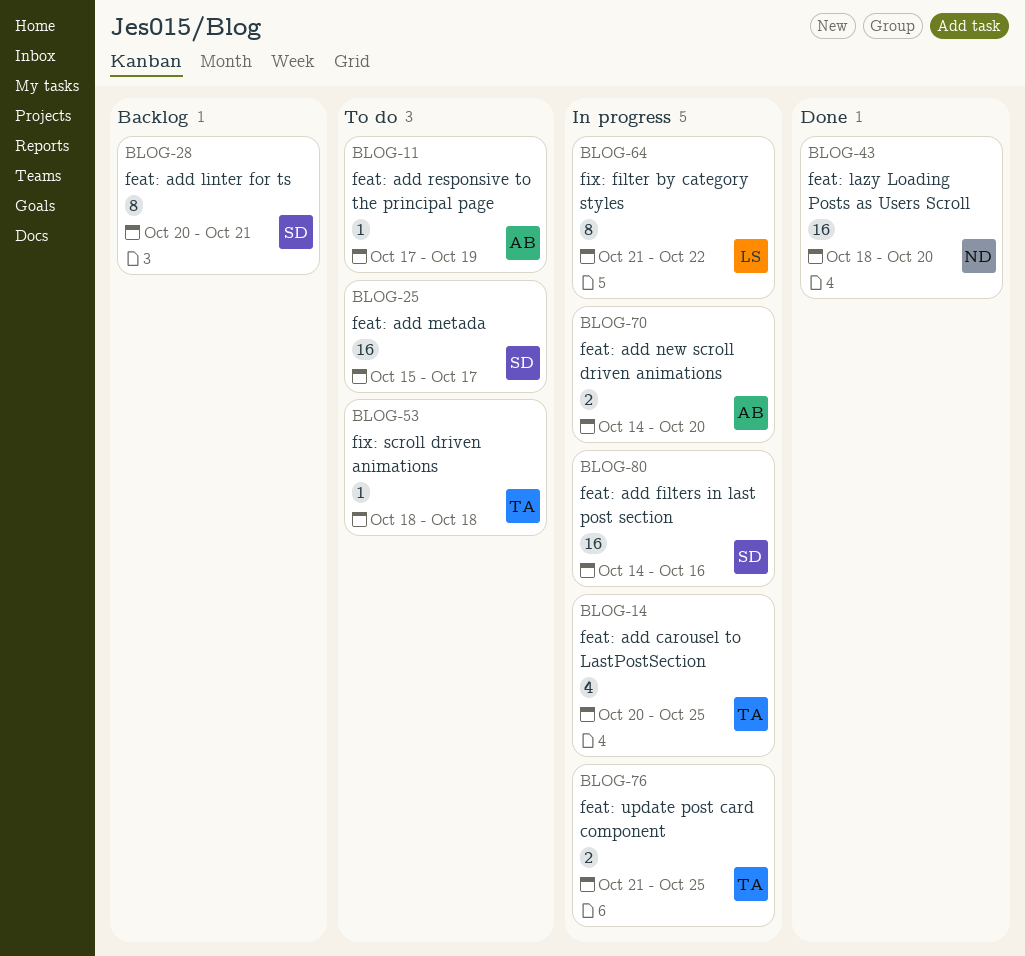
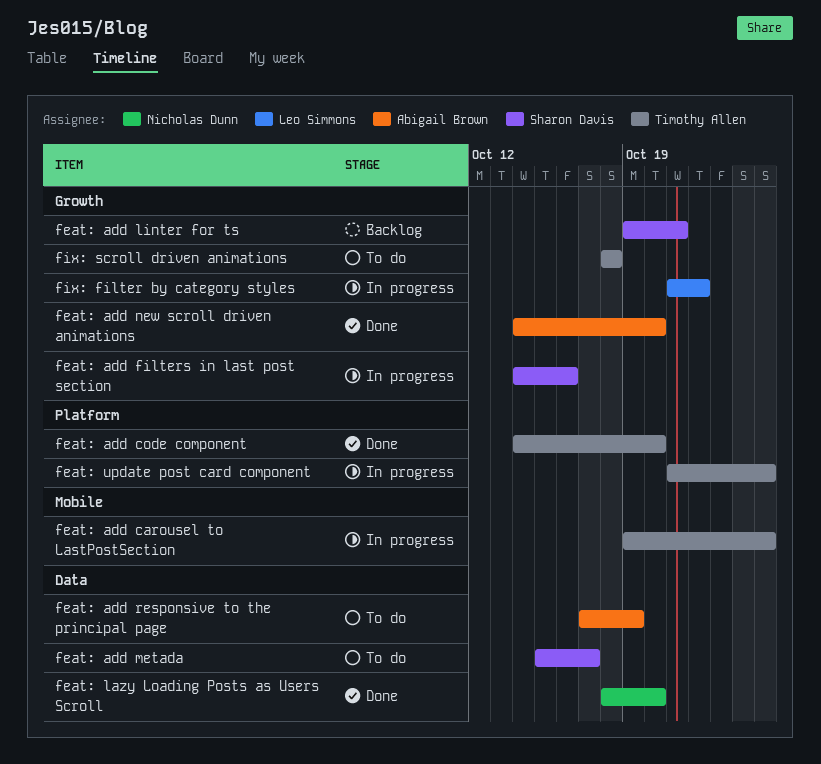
feat: add carousel to LastPostSection, start: Oct 20 -> Oct 19
feat: add code component: none -> present
feat: add linter for ts, start: Oct 20 -> Oct 19
feat: add new scroll driven animations, status: In progress -> Done

